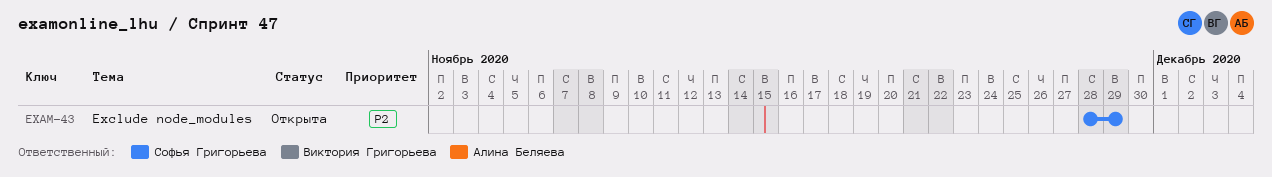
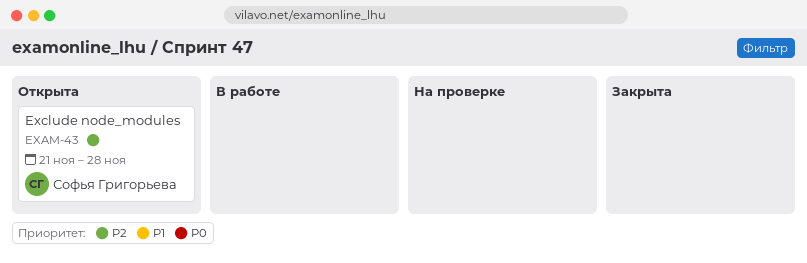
EXAM-43, start: Nov 28 -> Nov 21
EXAM-43, due: Nov 29 -> Nov 28

